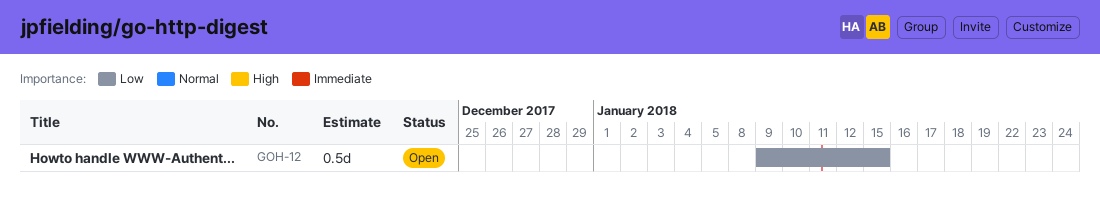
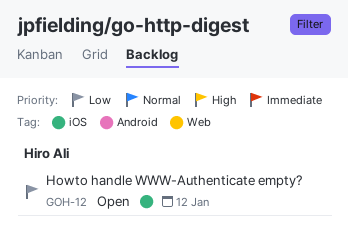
GOH-12, due: Jan 15 -> Jan 12

